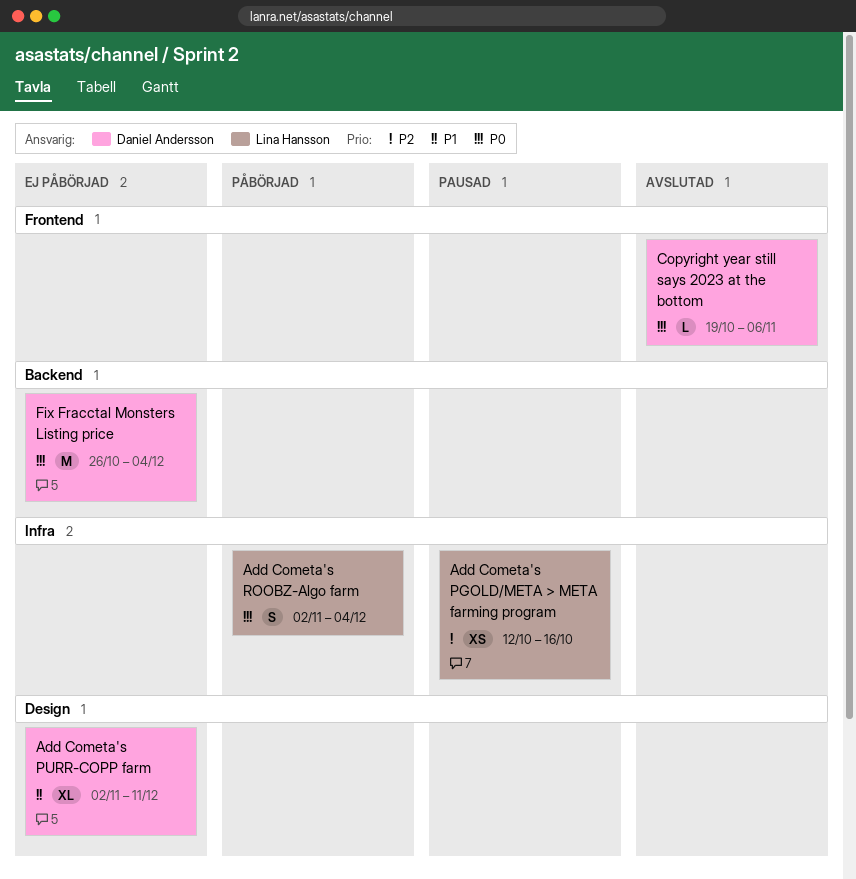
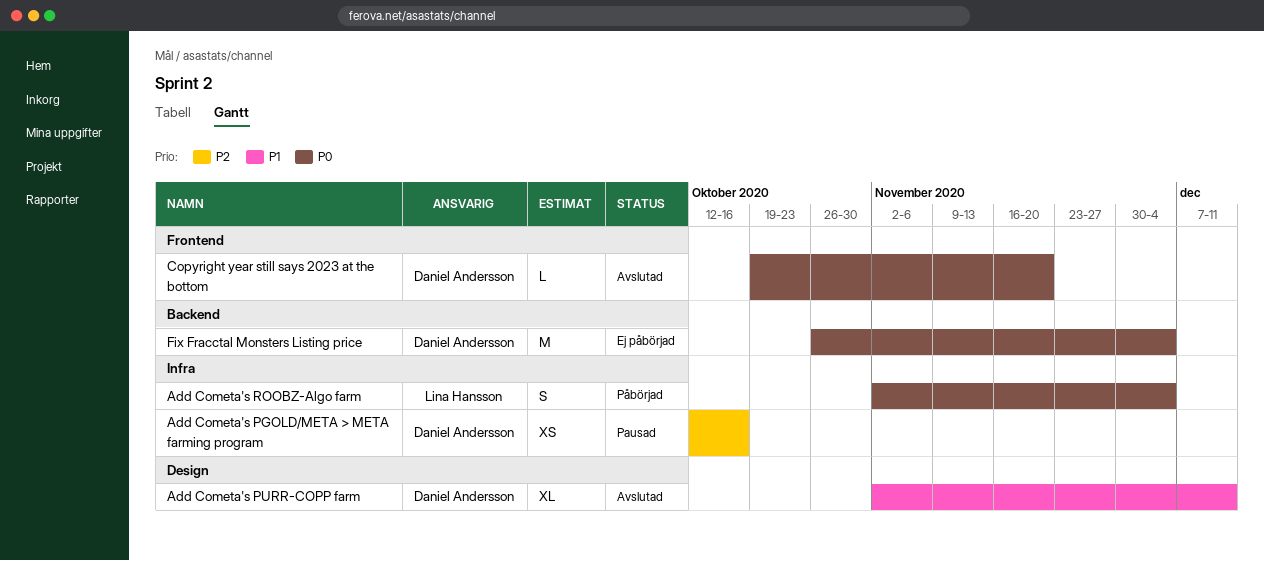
Add Cometa's PGOLD/META > META farming program, owner: Lina Hansson -> Daniel Andersson
Add Cometa's PURR-COPP farm, status: Ej påbörjad -> Avslutad
Copyright year still says 2023 at the bottom, due: Nov 6 -> Nov 20

